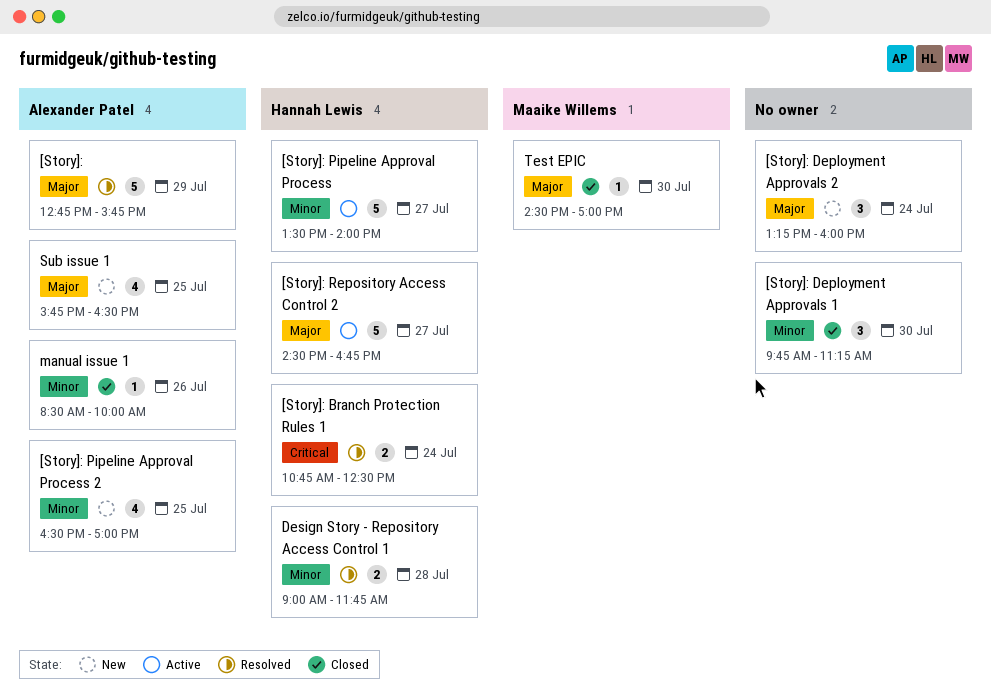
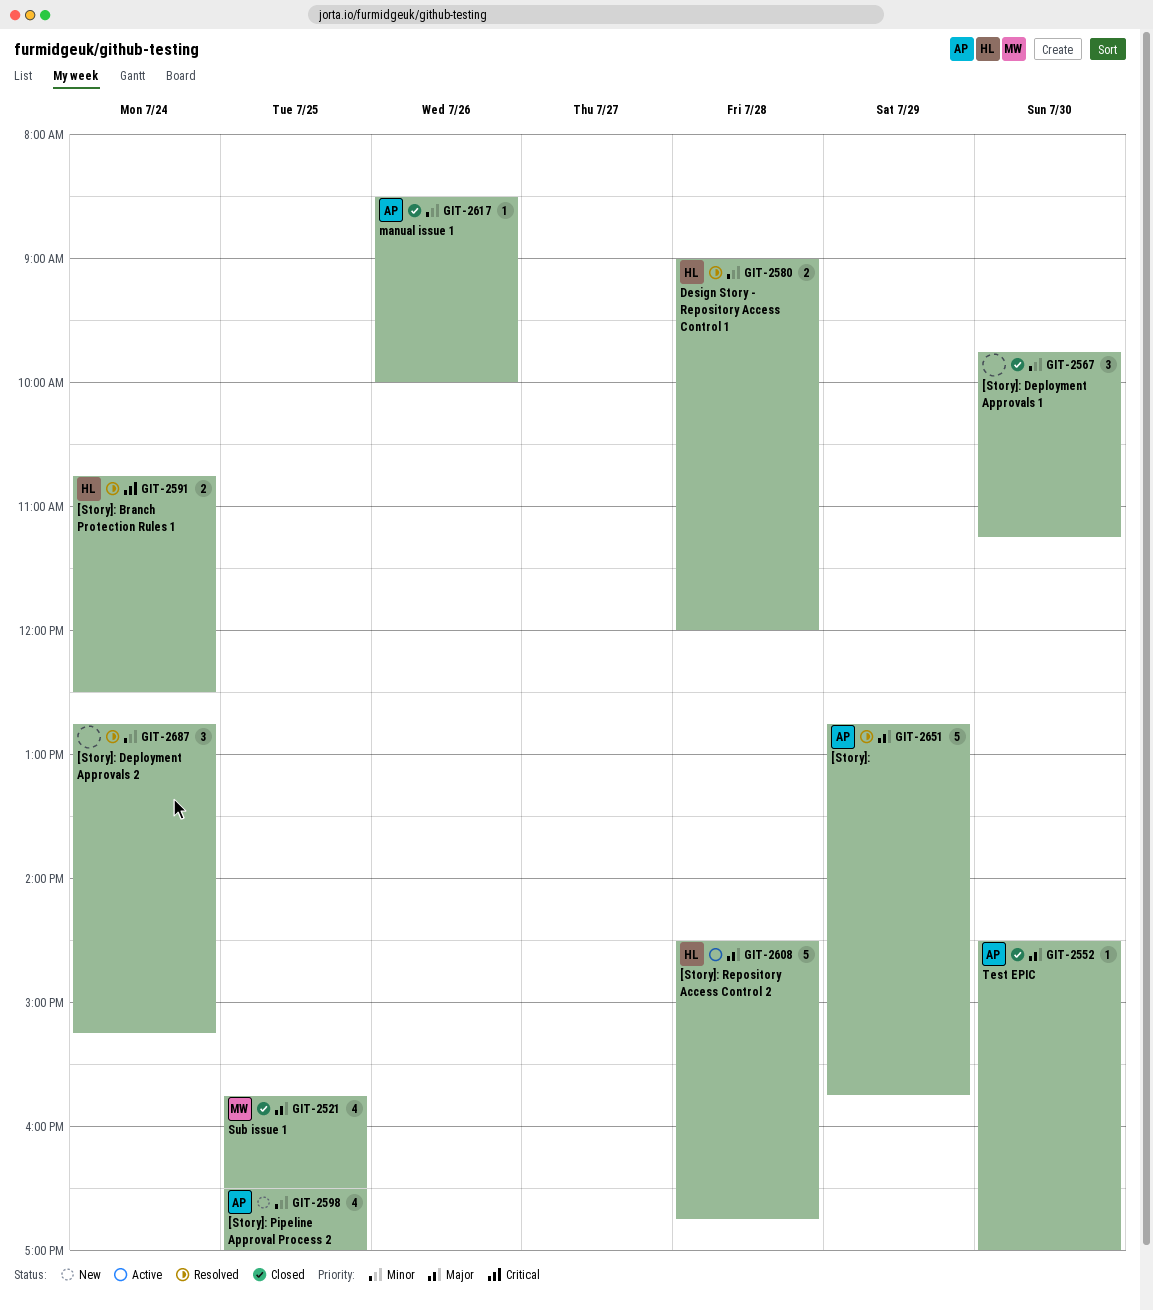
[Story]: Deployment Approvals 2, status: New -> Resolved
[Story]: Deployment Approvals 2, priority: Major -> Minor
[Story]: Deployment Approvals 2, begins: 13:15 -> 12:45
[Story]: Deployment Approvals 2, ends: 16:00 -> 15:15
[Story]: Pipeline Approval Process: present -> none
[Story]: Repository Access Control 2, day: Jul 27 -> Jul 28
Design Story - Repository Access Control 1, ends: 11:45 -> 12:00
Sub issue 1, status: New -> Closed
Sub issue 1, owner: Alexander Patel -> Maaike Willems
Test EPIC, owner: Maaike Willems -> Alexander Patel

